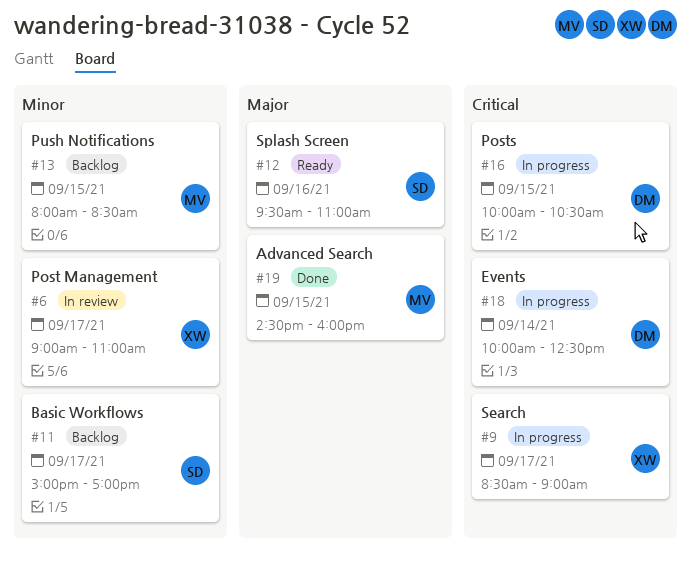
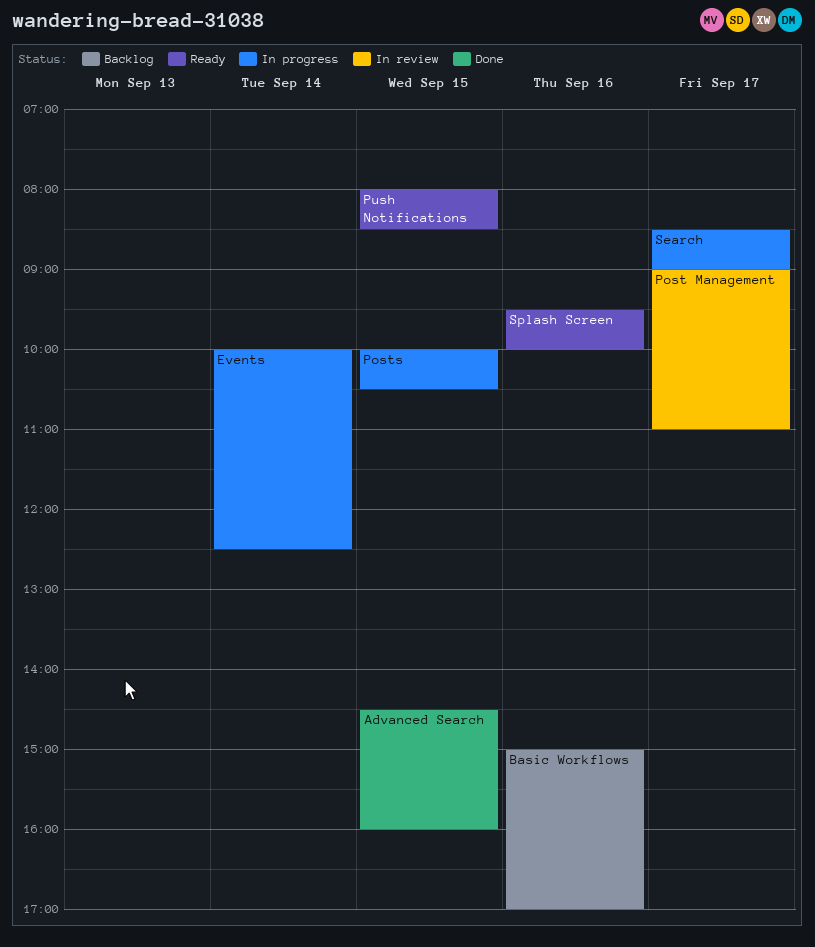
Basic Workflows, day: Sep 17 -> Sep 16
Push Notifications, status: Backlog -> Ready
Splash Screen, ends: 11:00 -> 10:00

